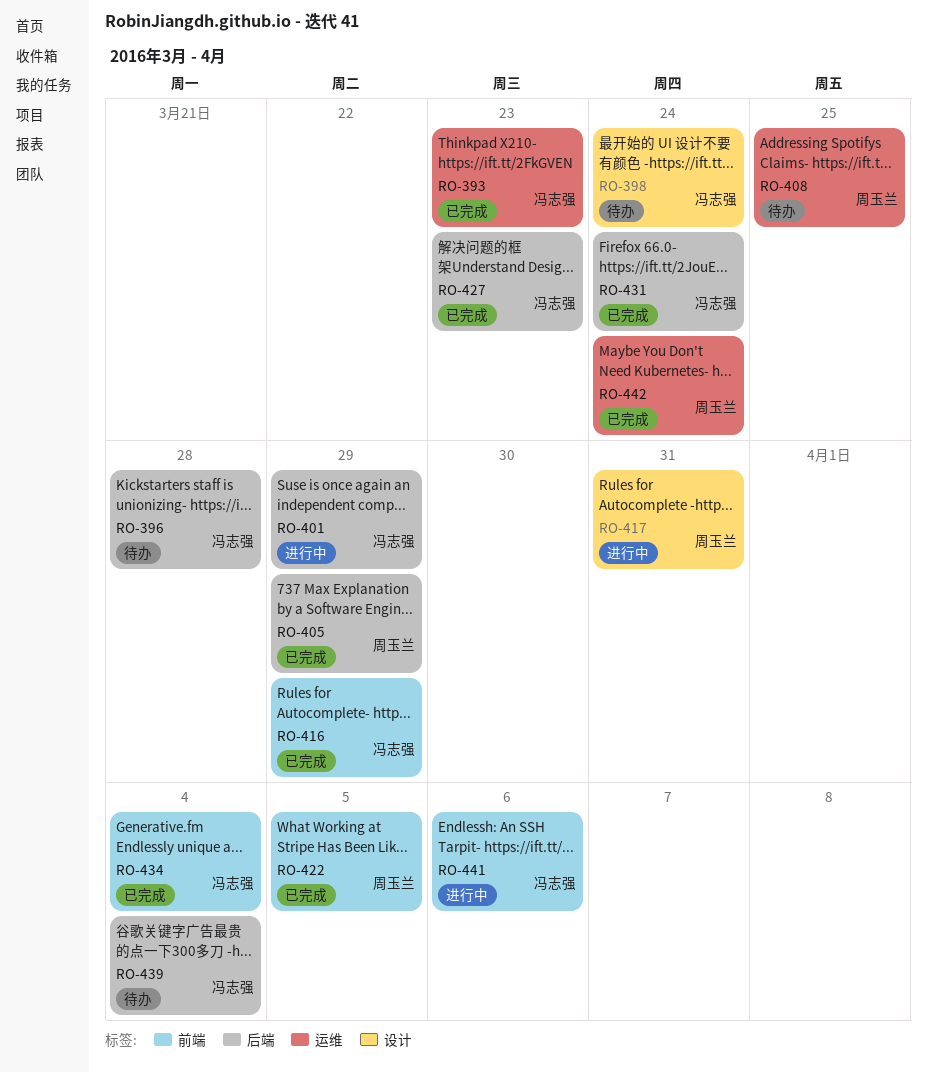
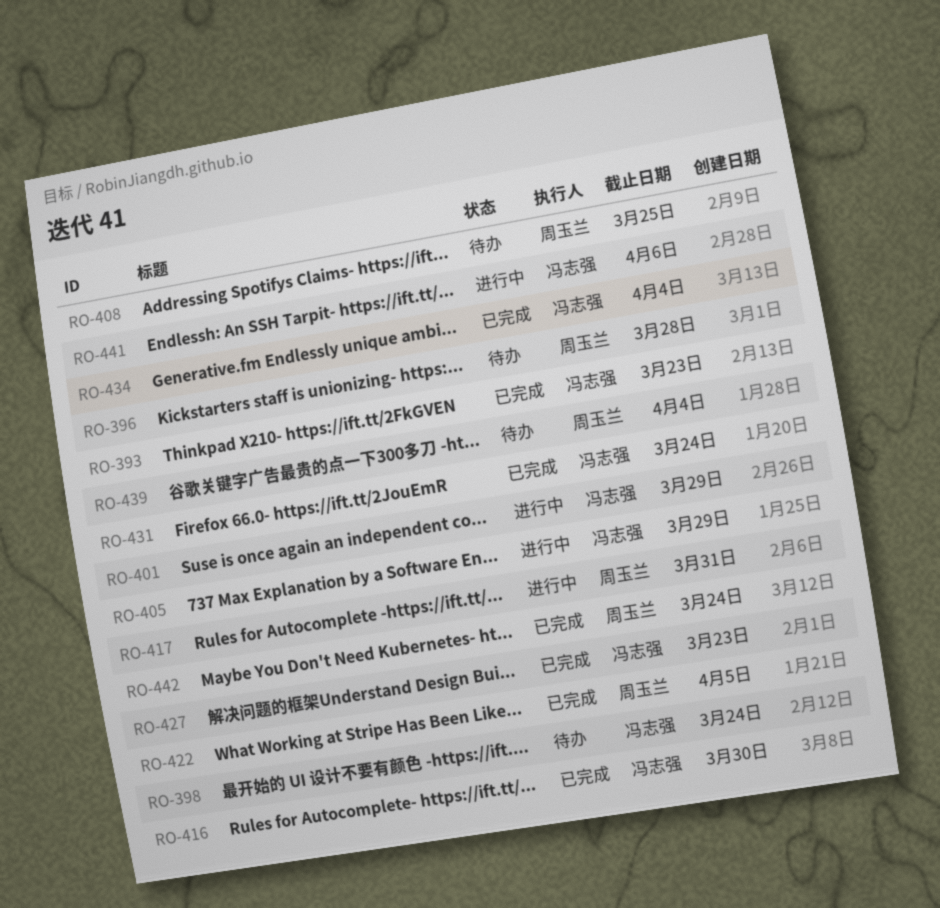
RO-396, owner: 冯志强 -> 周玉兰
RO-405, status: 已完成 -> 进行中
RO-405, owner: 周玉兰 -> 冯志强
RO-416, due: Mar 29 -> Mar 30
RO-439, owner: 冯志强 -> 周玉兰

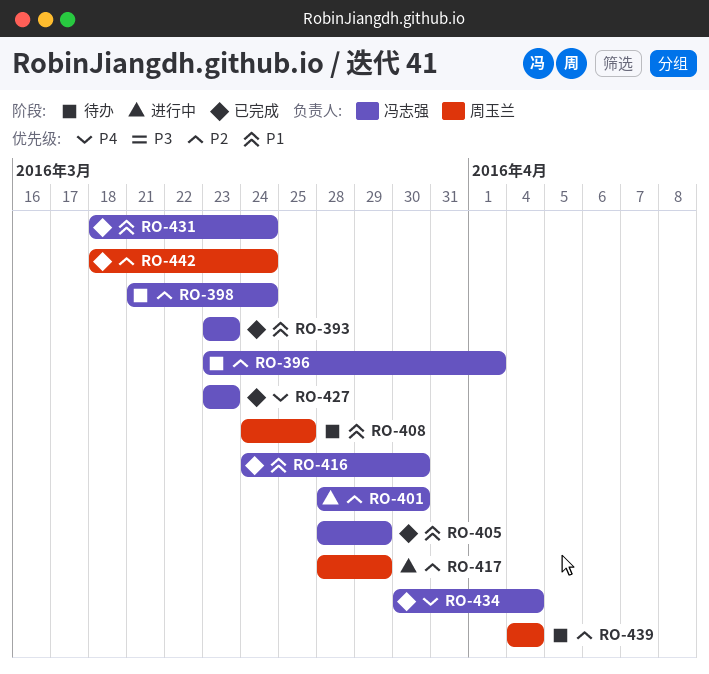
RO-396, owner: 周玉兰 -> 冯志强
RO-396, due: Mar 28 -> Apr 1
RO-401, due: Mar 29 -> Mar 30
RO-405, status: 进行中 -> 已完成
RO-417, due: Mar 31 -> Mar 29
RO-422: present -> none
RO-441: present -> none

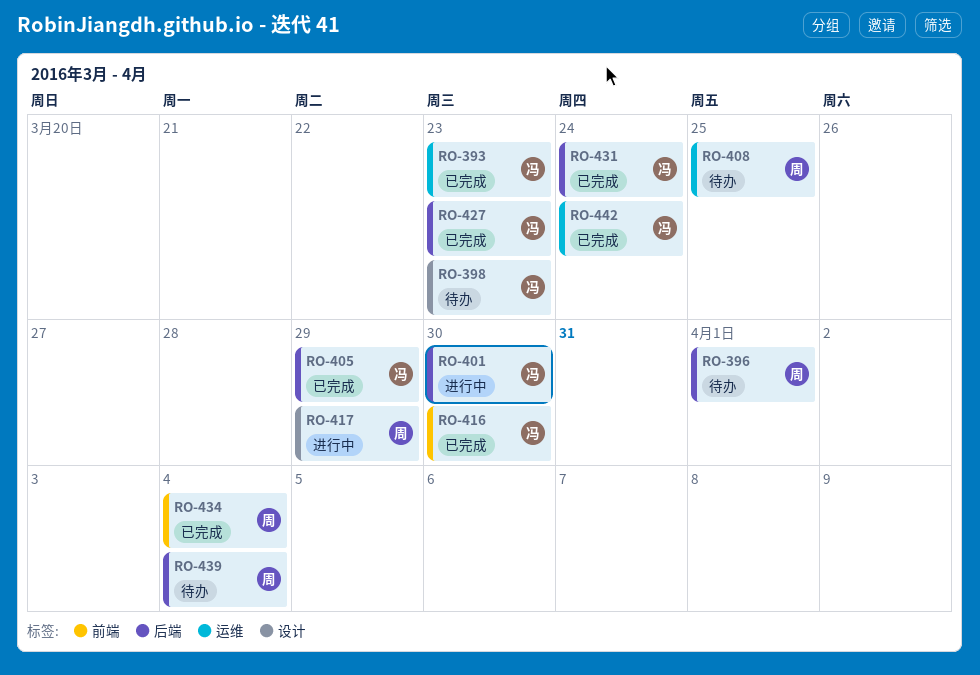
RO-396, owner: 冯志强 -> 周玉兰
RO-398, due: Mar 24 -> Mar 23
RO-434, owner: 冯志强 -> 周玉兰
RO-442, owner: 周玉兰 -> 冯志强

